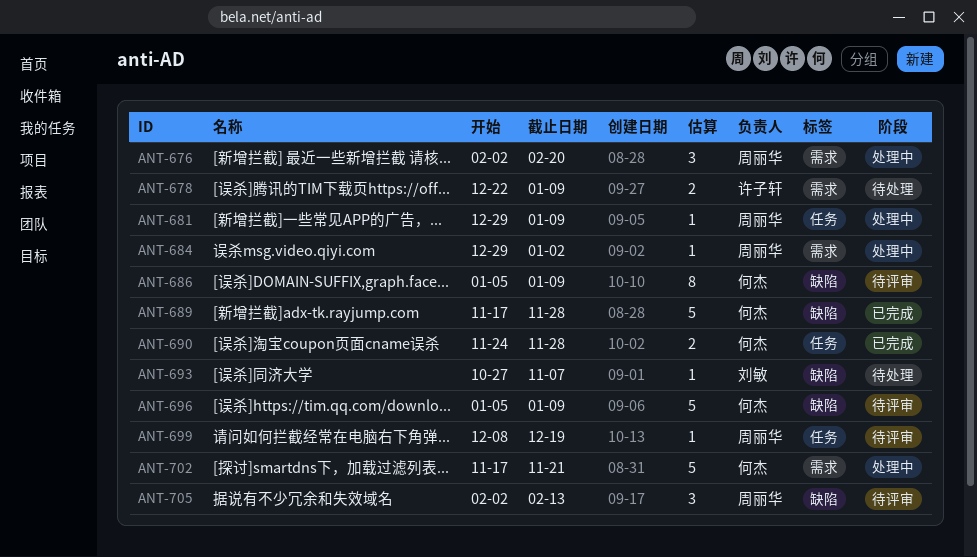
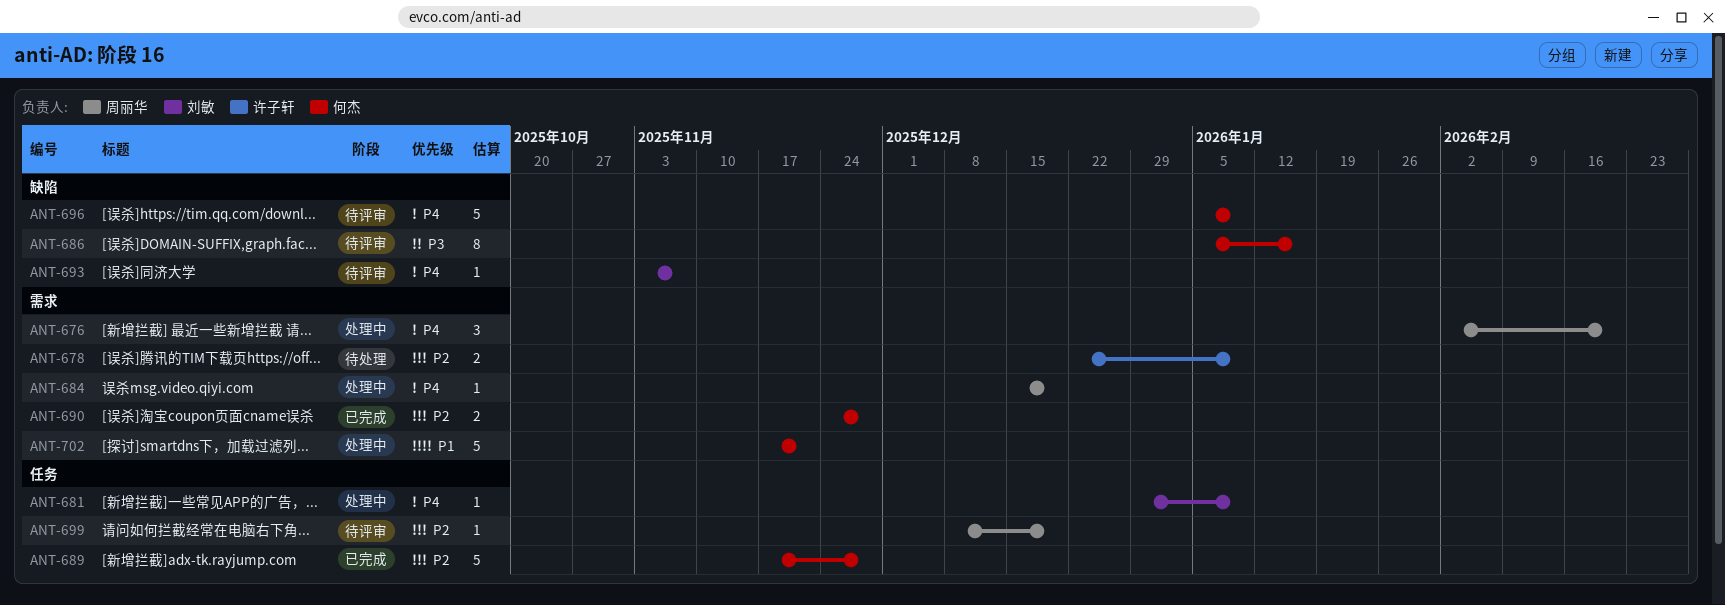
ANT-681, owner: 周丽华 -> 刘敏
ANT-684, start: Dec 29 -> Dec 15
ANT-684, due: Jan 2 -> Dec 19
ANT-686, due: Jan 9 -> Jan 16
ANT-689, label: 缺陷 -> 任务
ANT-690, label: 任务 -> 需求
ANT-693, status: 待处理 -> 待评审
ANT-693, start: Oct 27 -> Nov 3
ANT-705: present -> none

